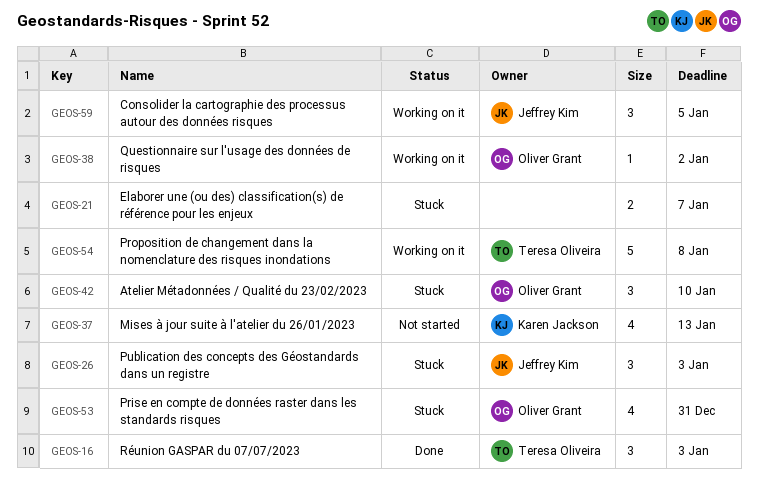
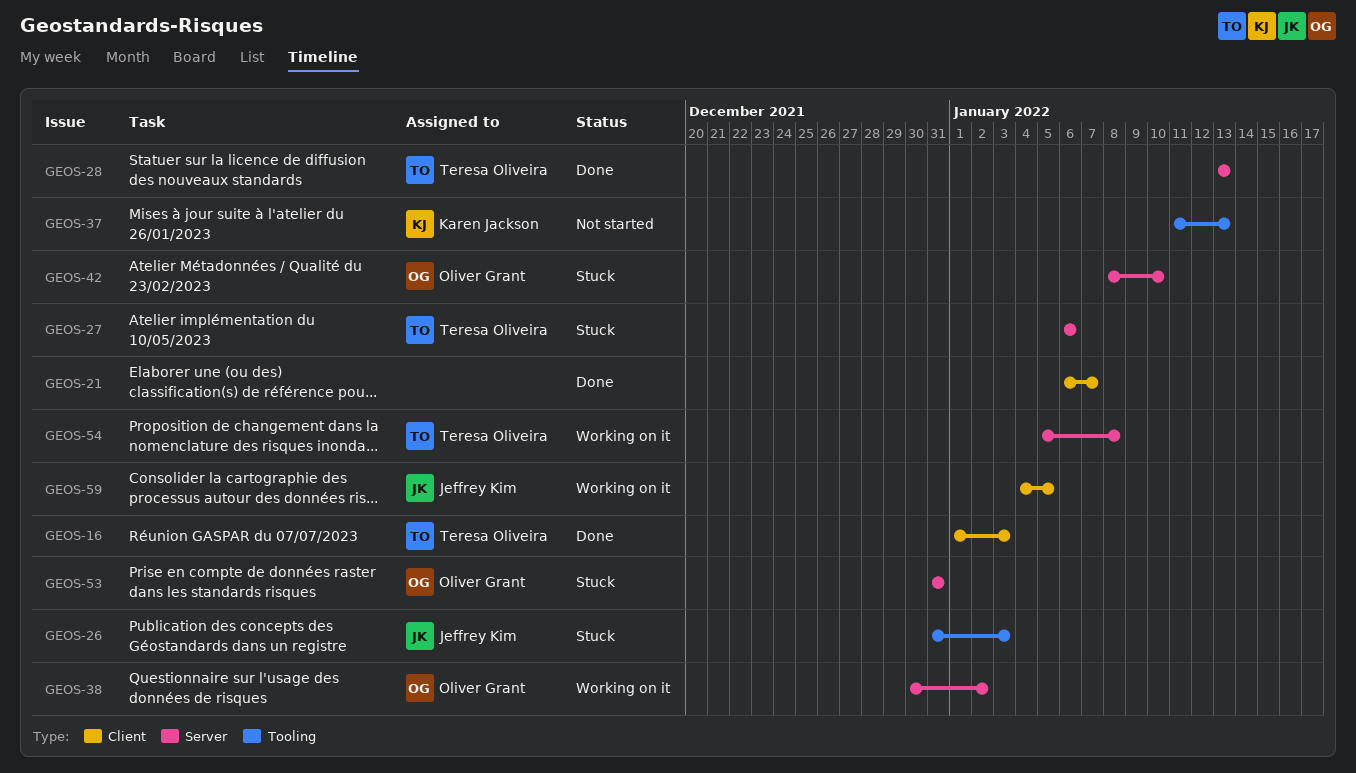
GEOS-21, status: Stuck -> Done
GEOS-27: none -> present
GEOS-28: none -> present

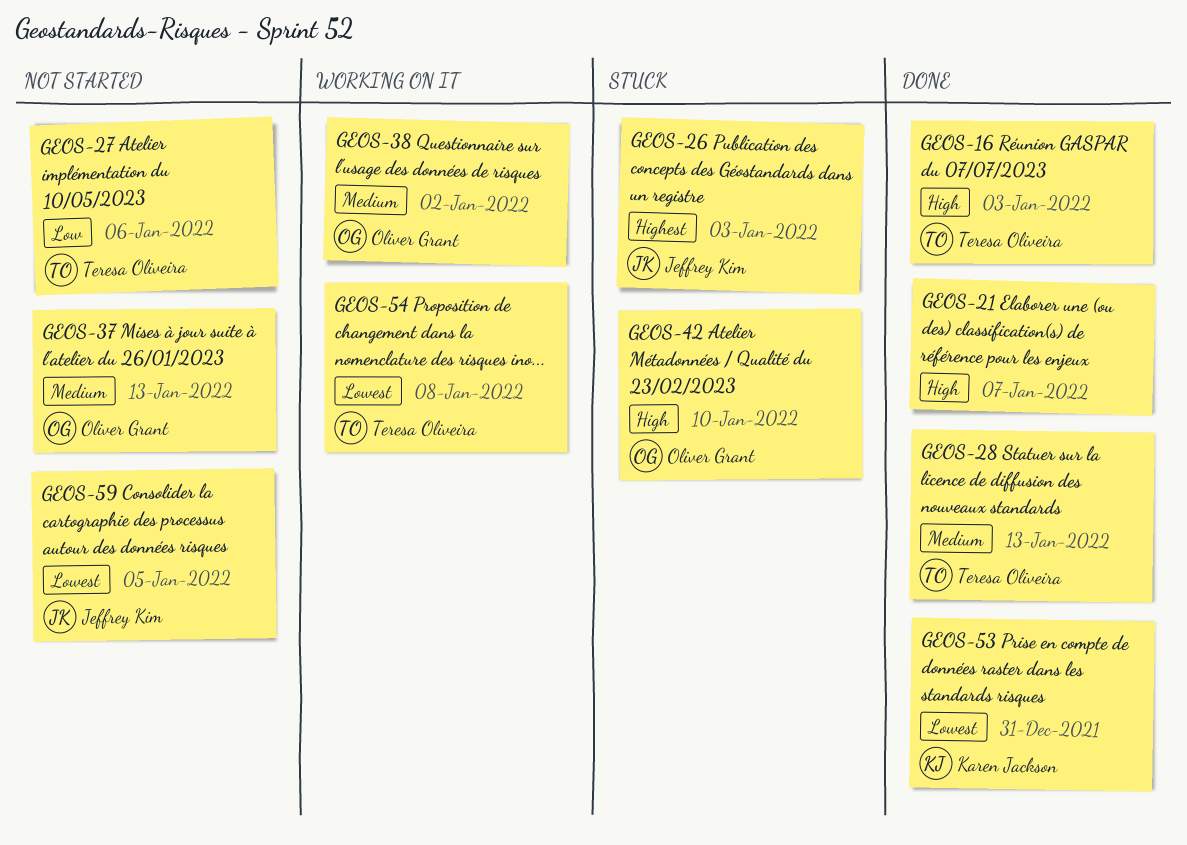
GEOS-27, status: Stuck -> Not started
GEOS-37, owner: Karen Jackson -> Oliver Grant
GEOS-53, status: Stuck -> Done
GEOS-53, owner: Oliver Grant -> Karen Jackson
GEOS-59, status: Working on it -> Not started

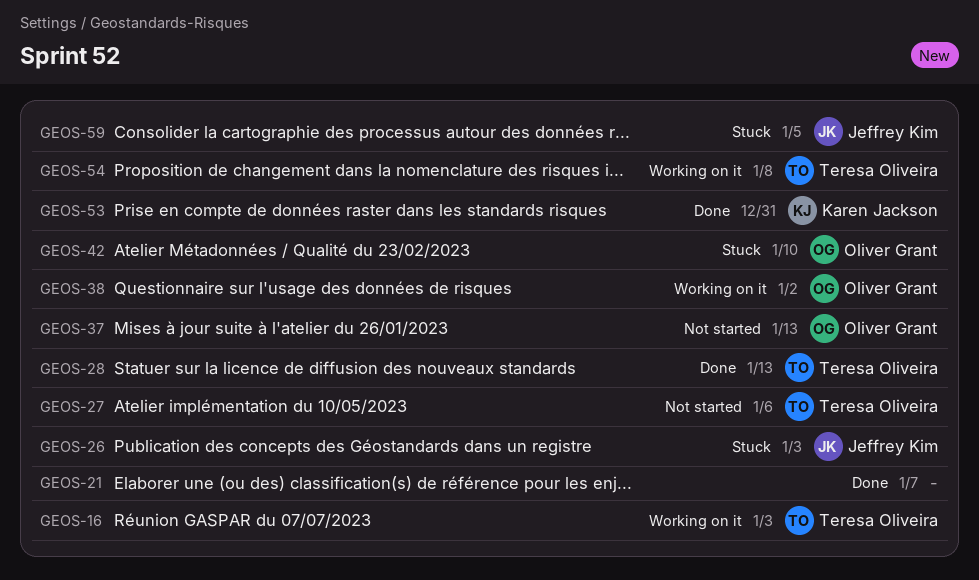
GEOS-16, status: Done -> Working on it
GEOS-59, status: Not started -> Stuck

